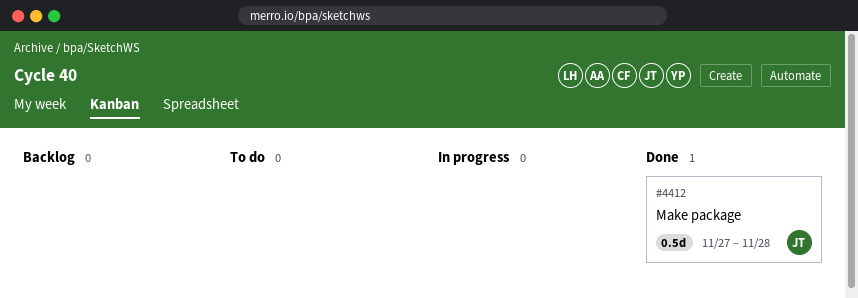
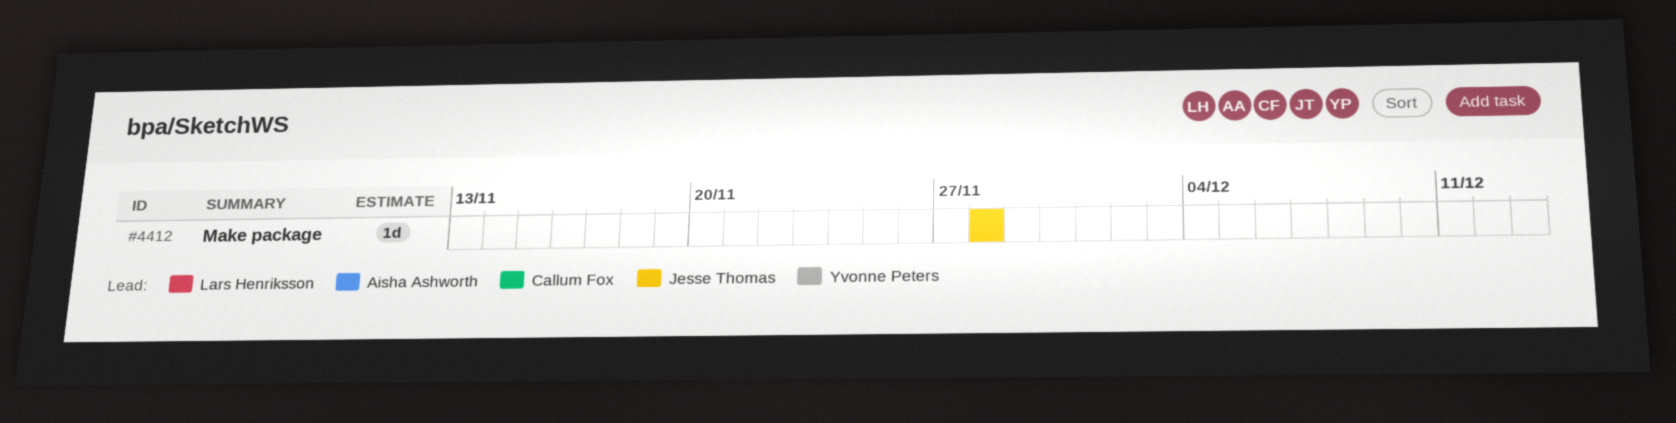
#4412, estimate: 0.5d -> 1d
#4412, start: Nov 27 -> Nov 28

